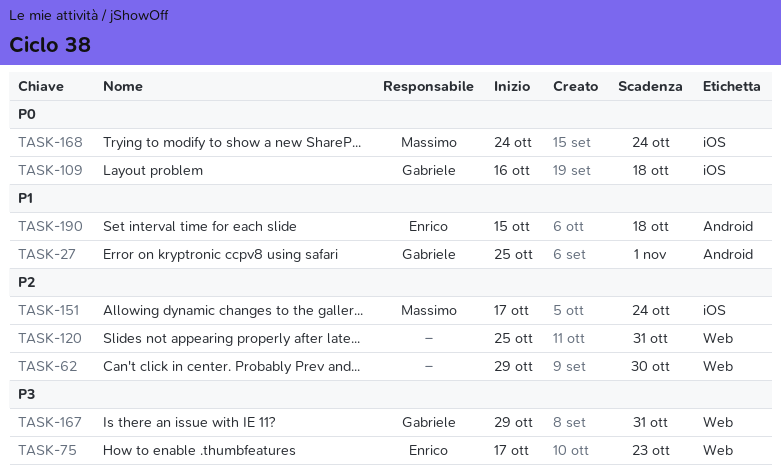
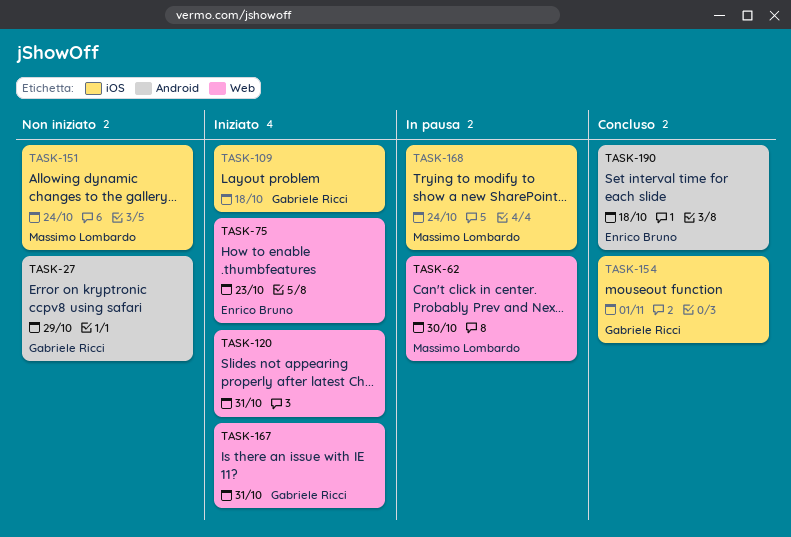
TASK-27, due: Nov 1 -> Oct 29
TASK-62, owner: none -> Massimo Lombardo
TASK-154: none -> present

